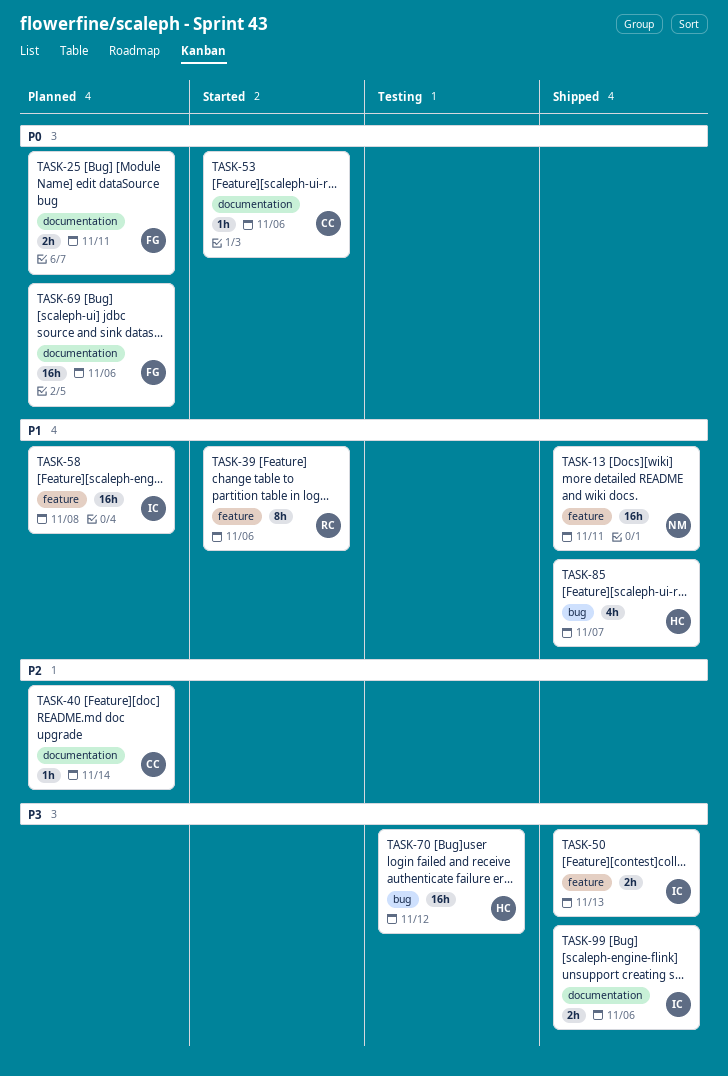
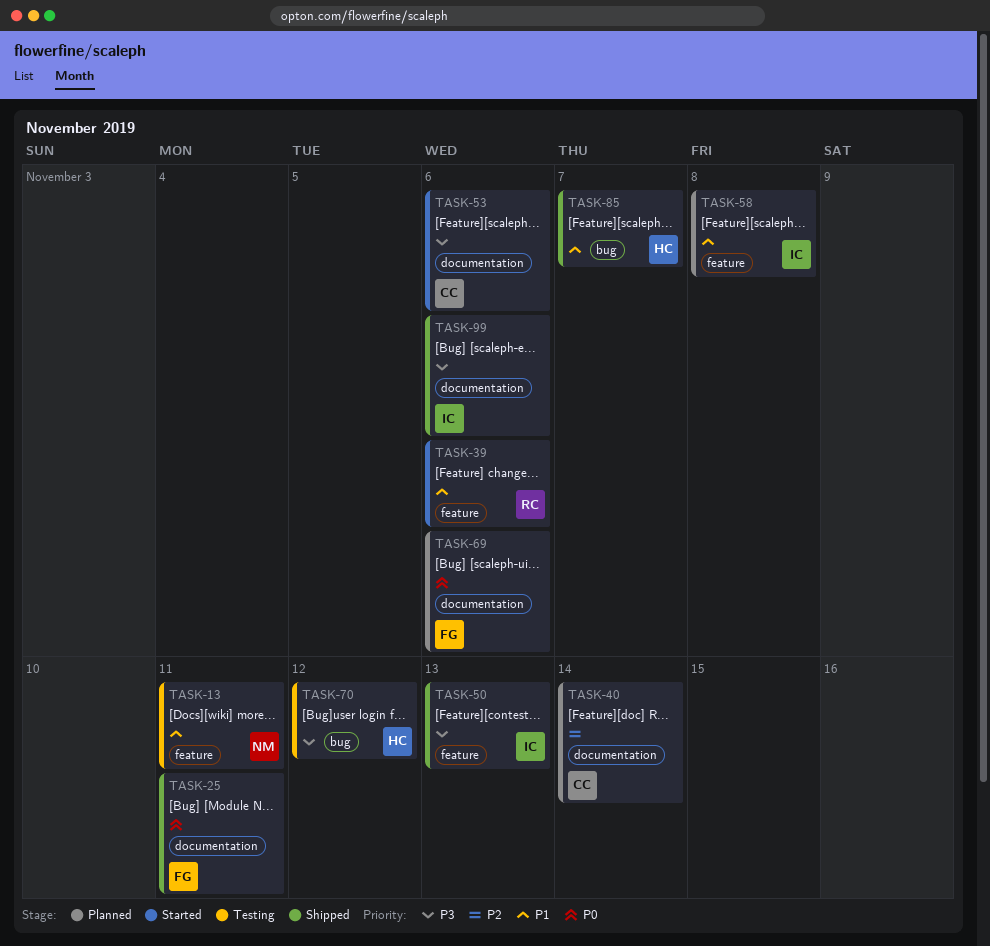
TASK-13, status: Shipped -> Testing
TASK-25, status: Planned -> Shipped
TASK-53, priority: P0 -> P3

